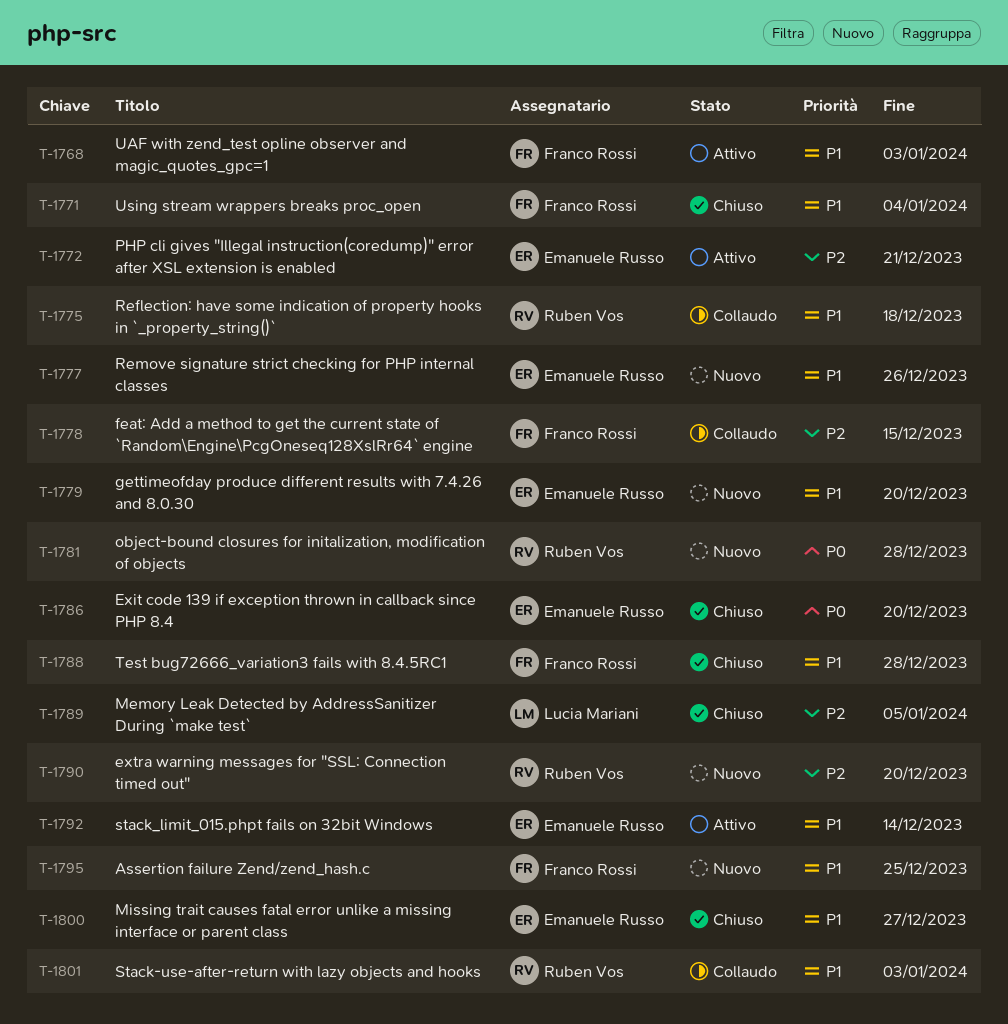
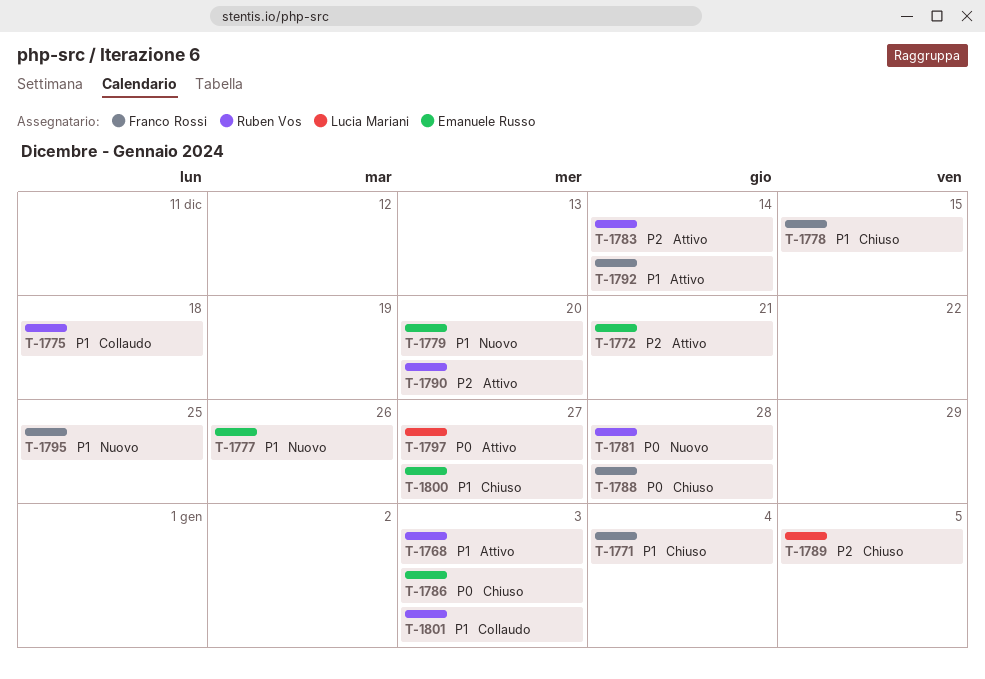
T-1768, owner: Franco Rossi -> Ruben Vos
T-1778, status: Collaudo -> Chiuso
T-1778, priority: P2 -> P1
T-1783: none -> present
T-1786, due: Dec 20 -> Jan 3
T-1788, priority: P1 -> P0
T-1790, status: Nuovo -> Attivo
T-1792, owner: Emanuele Russo -> Franco Rossi
T-1797: none -> present

